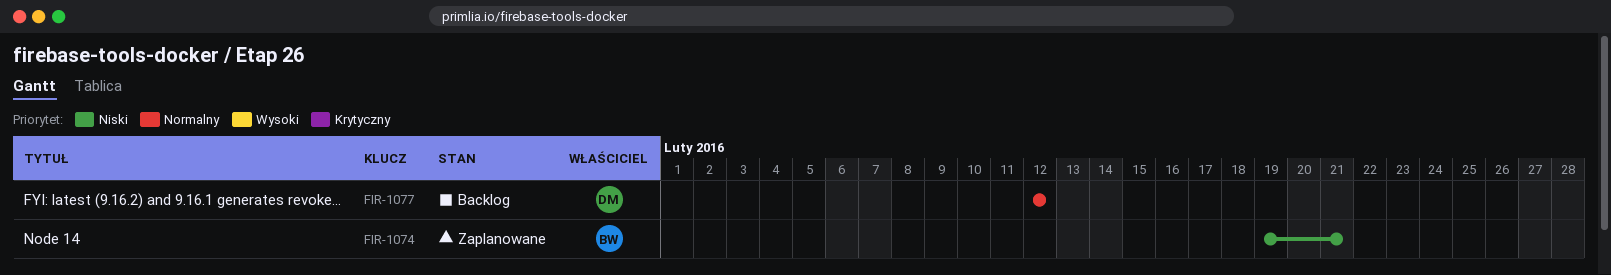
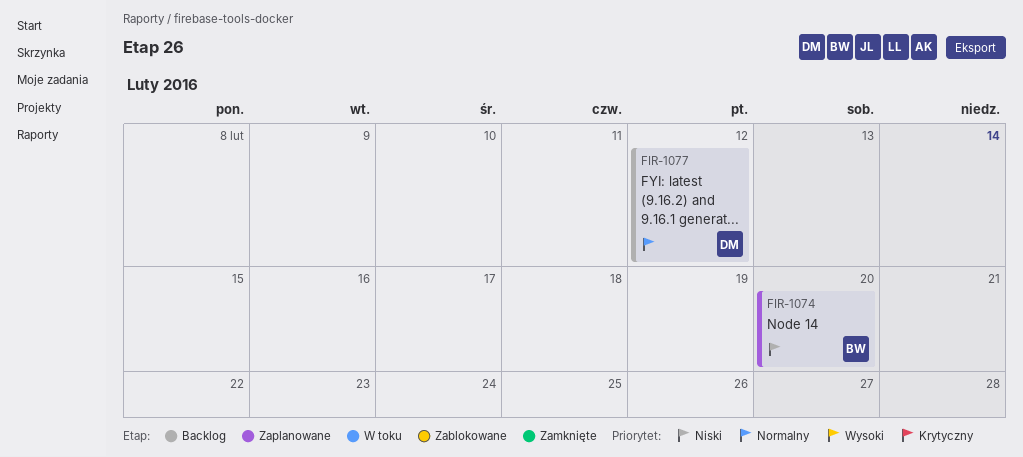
FIR-1074, due: Feb 21 -> Feb 20

